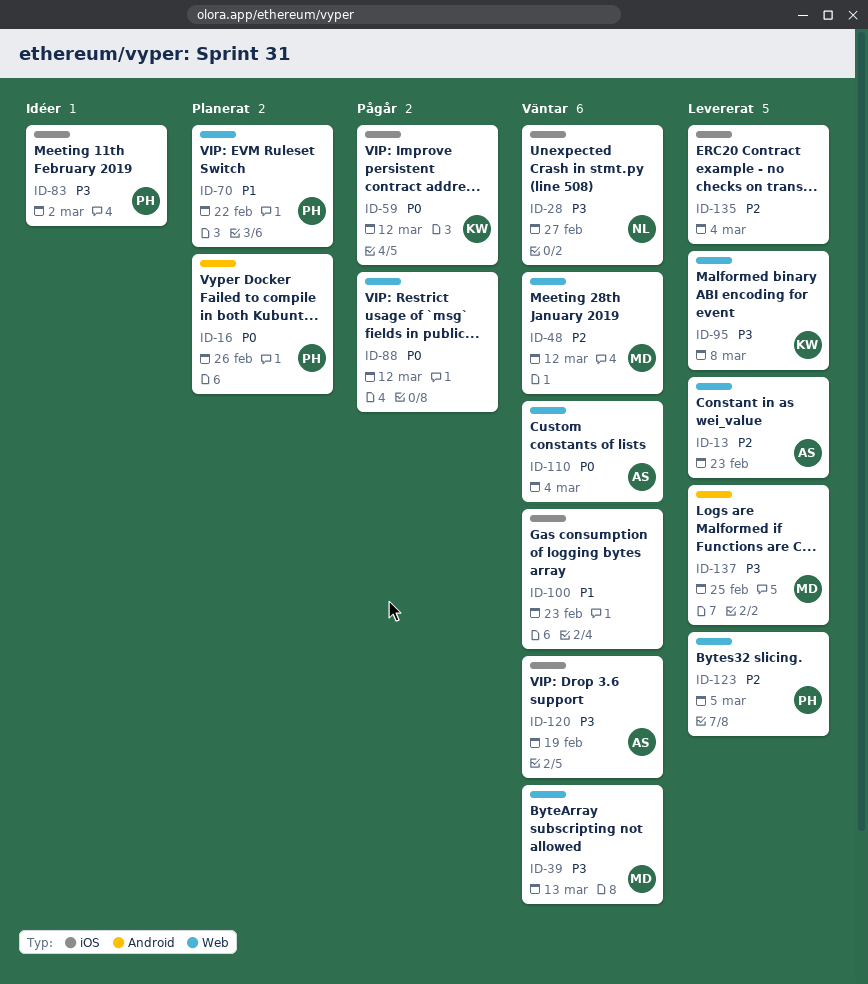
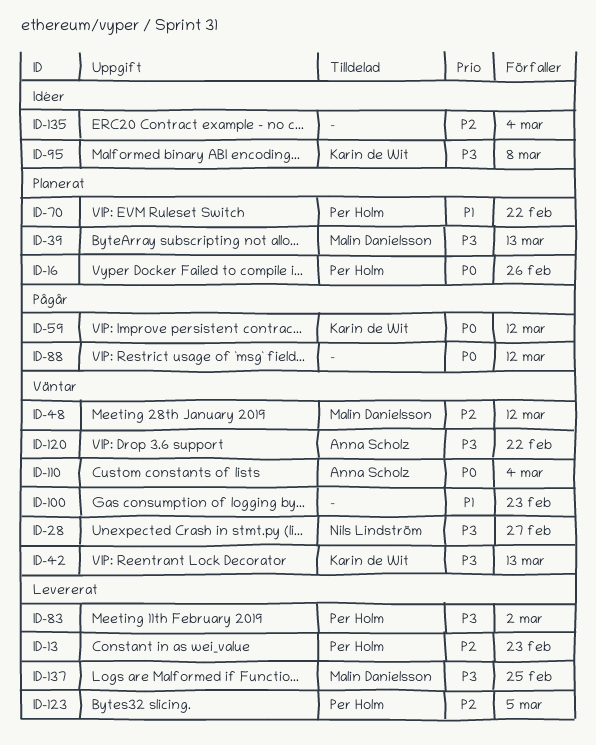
ID-13, owner: Anna Scholz -> Per Holm
ID-39, status: Väntar -> Planerat
ID-42: none -> present
ID-83, status: Idéer -> Levererat
ID-95, status: Levererat -> Idéer
ID-120, due: Feb 19 -> Feb 22
ID-135, status: Levererat -> Idéer

